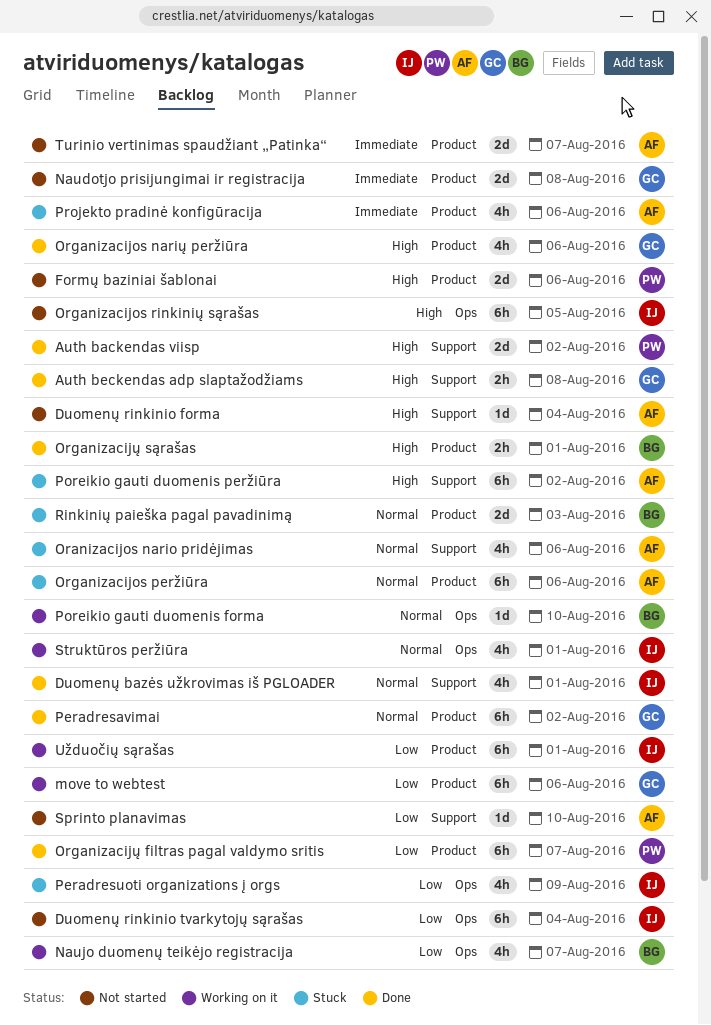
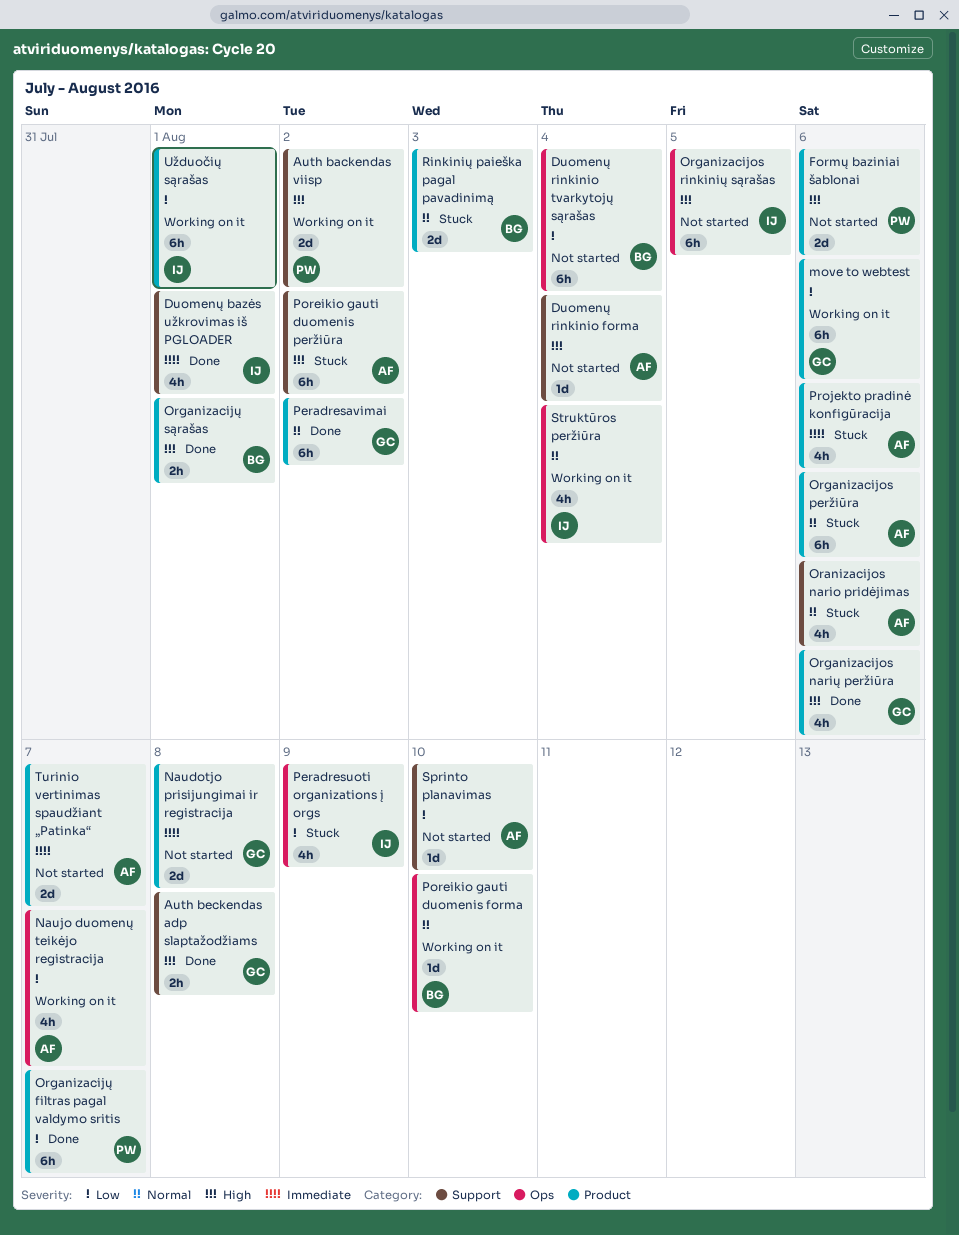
Auth backendas viisp, status: Done -> Working on it
Duomenų bazės užkrovimas iš PGLOADER, priority: Normal -> Immediate
Duomenų rinkinio tvarkytojų sąrašas, owner: IJ -> BG
Naujo duomenų teikėjo registracija, owner: BG -> AF
Struktūros peržiūra, due: Aug 1 -> Aug 4

